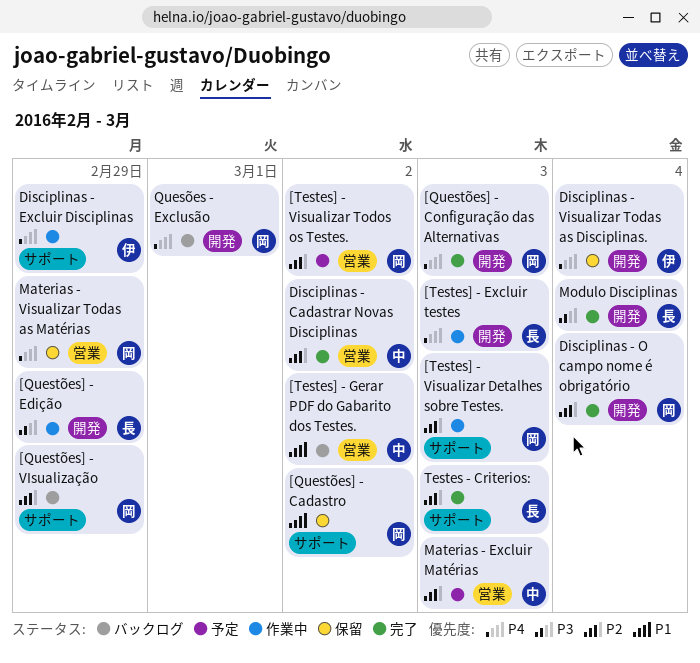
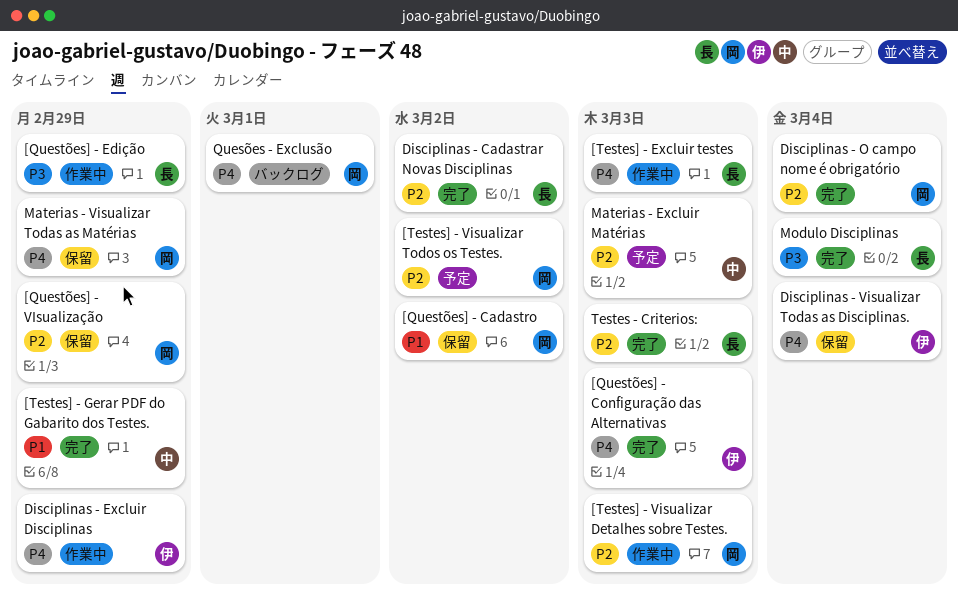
[Questões] - Configuração das Alternativas, owner: 岡 -> 伊
[Questões] - VIsualização, status: バックログ -> 保留
[Testes] - Gerar PDF do Gabarito dos Testes., status: バックログ -> 完了
[Testes] - Gerar PDF do Gabarito dos Testes., due: Mar 2 -> Feb 29
Disciplinas - Cadastrar Novas Disciplinas, owner: 中 -> 長

